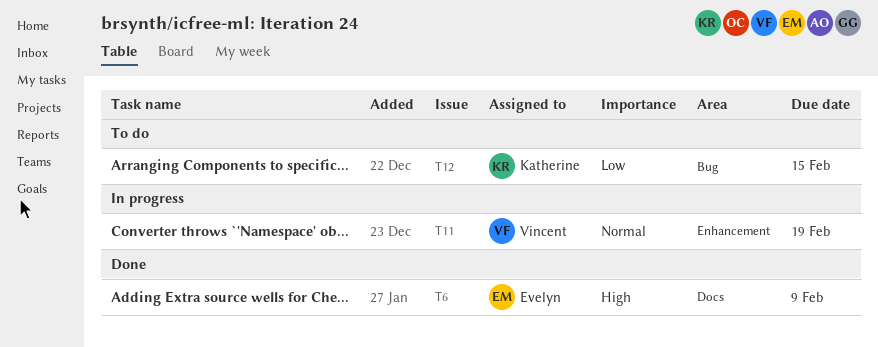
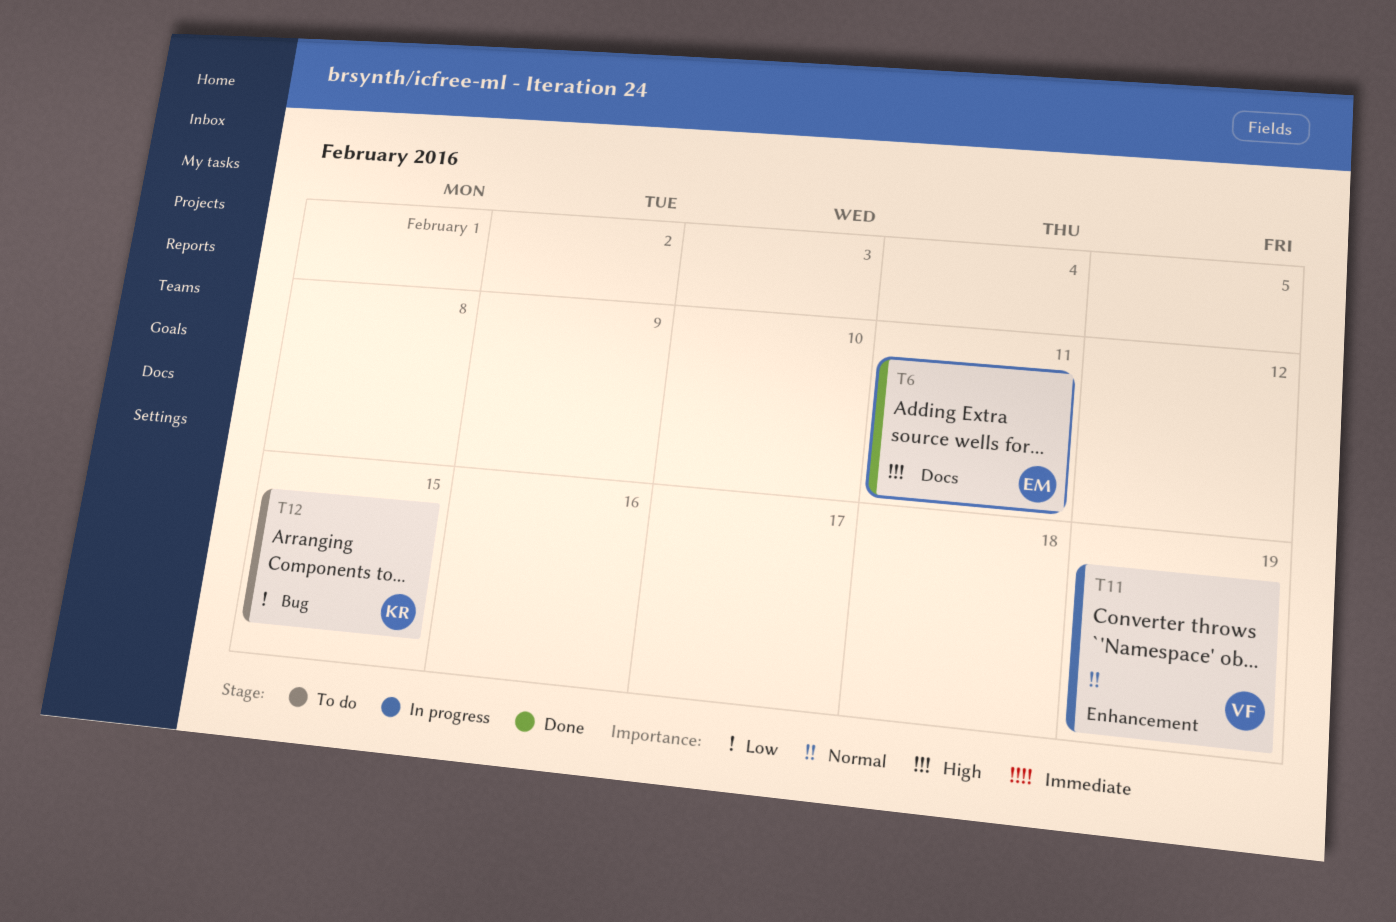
T6, due: Feb 9 -> Feb 11

